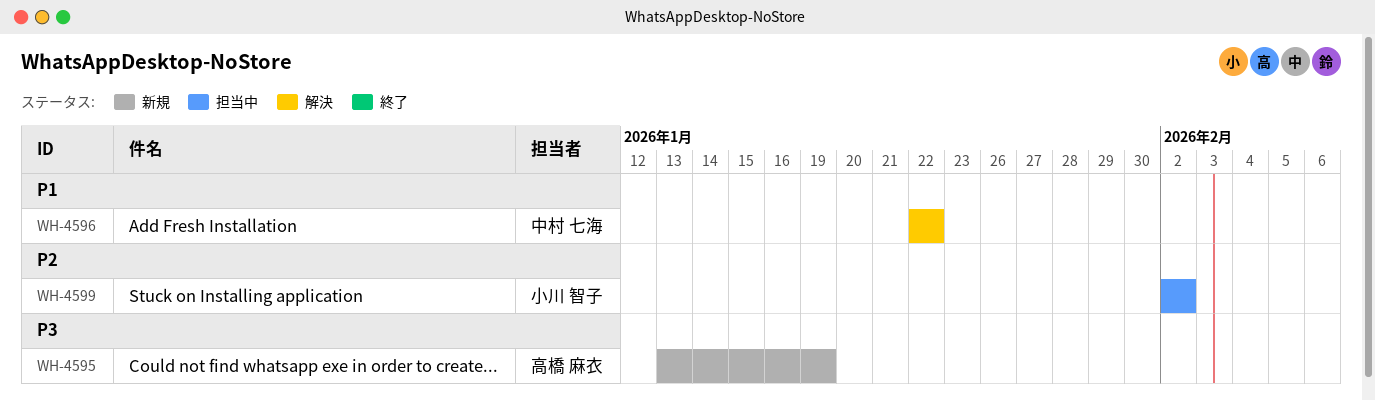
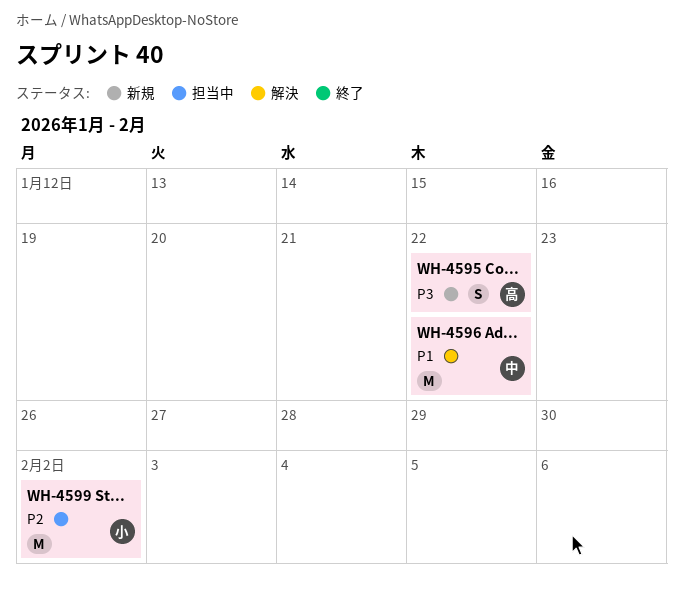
WH-4595, due: Jan 19 -> Jan 22

